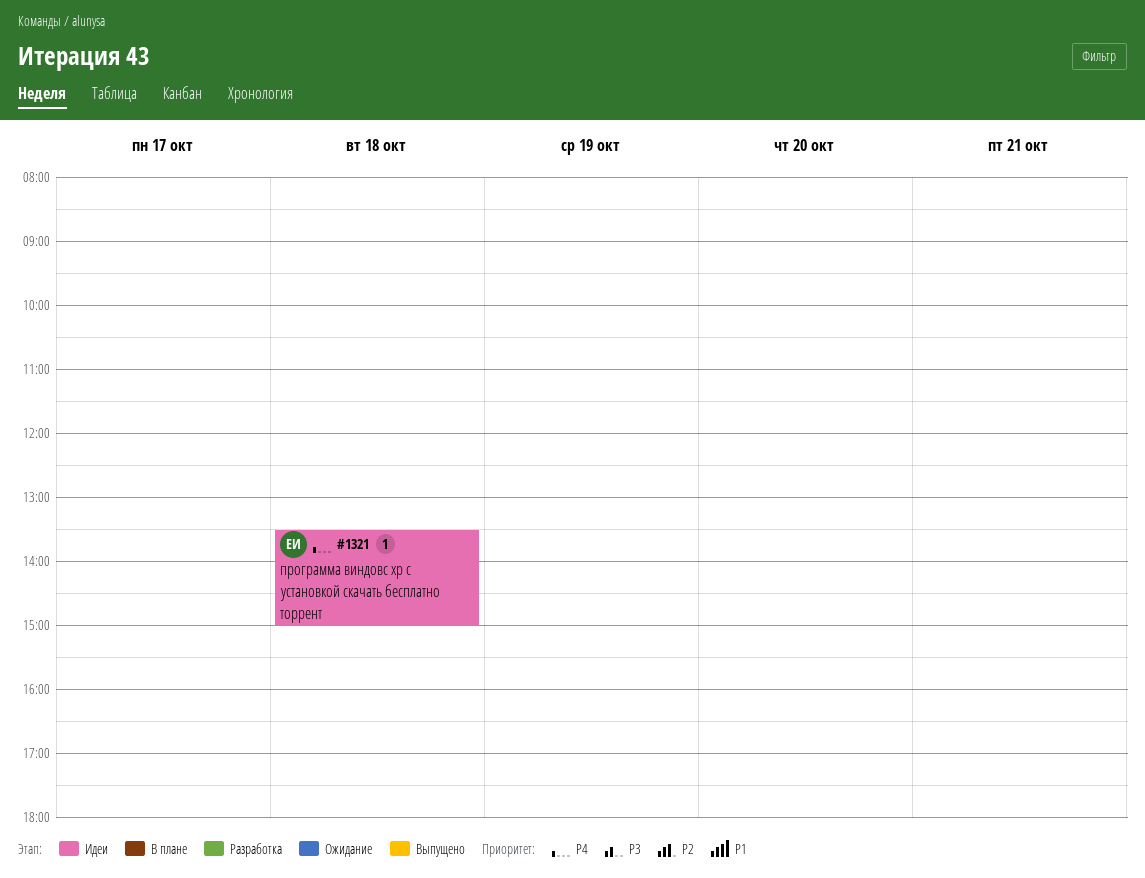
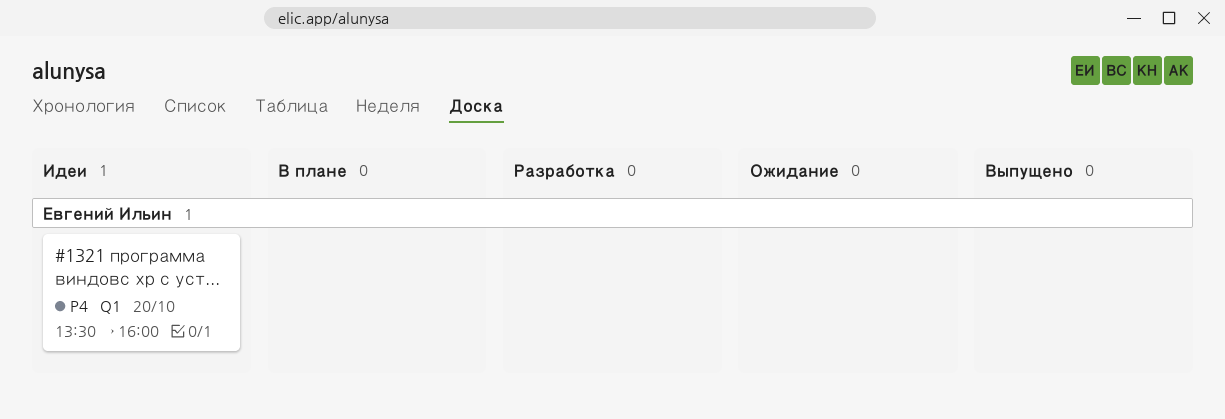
#1321, day: Oct 18 -> Oct 20
#1321, ends: 15:00 -> 16:00

